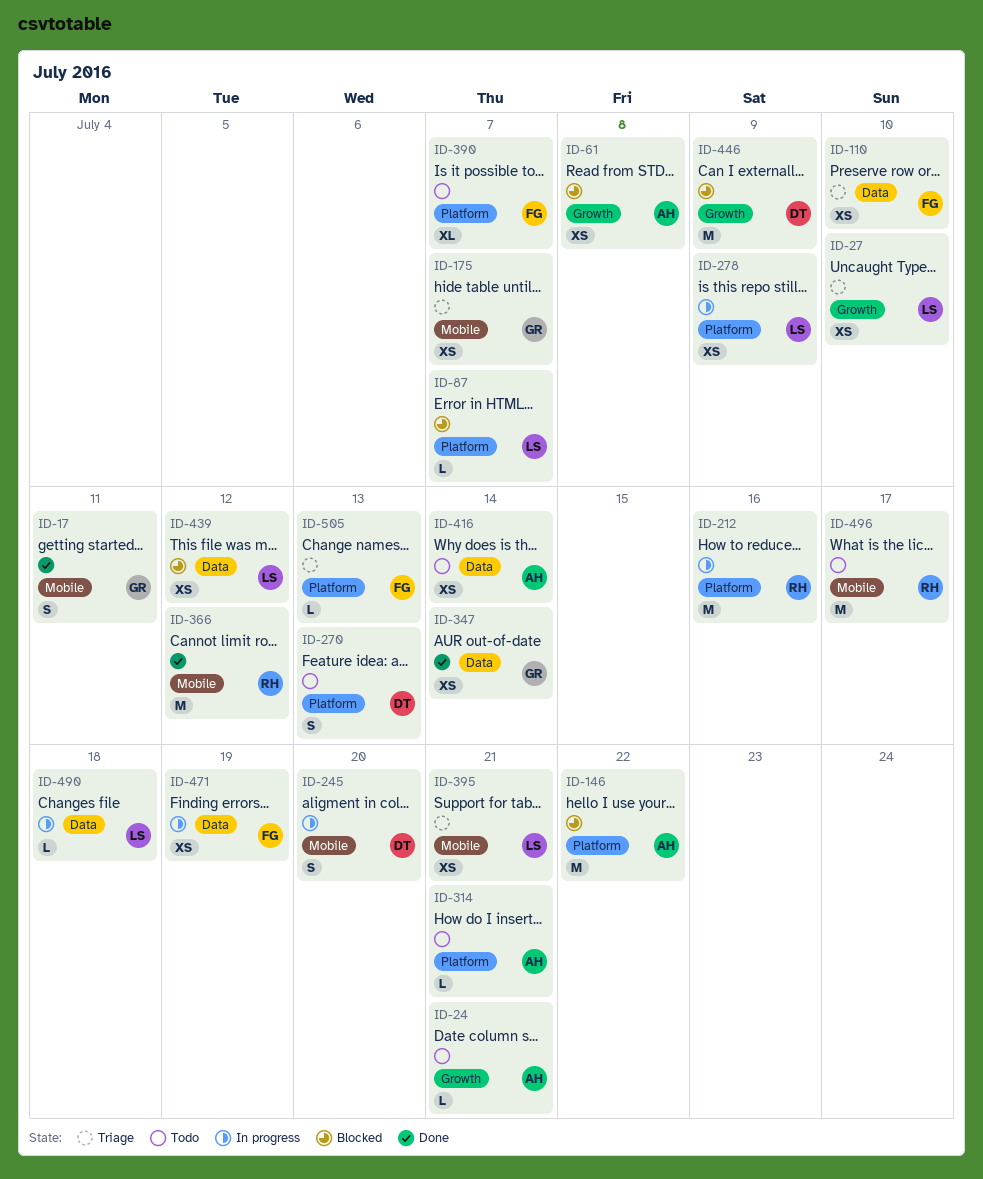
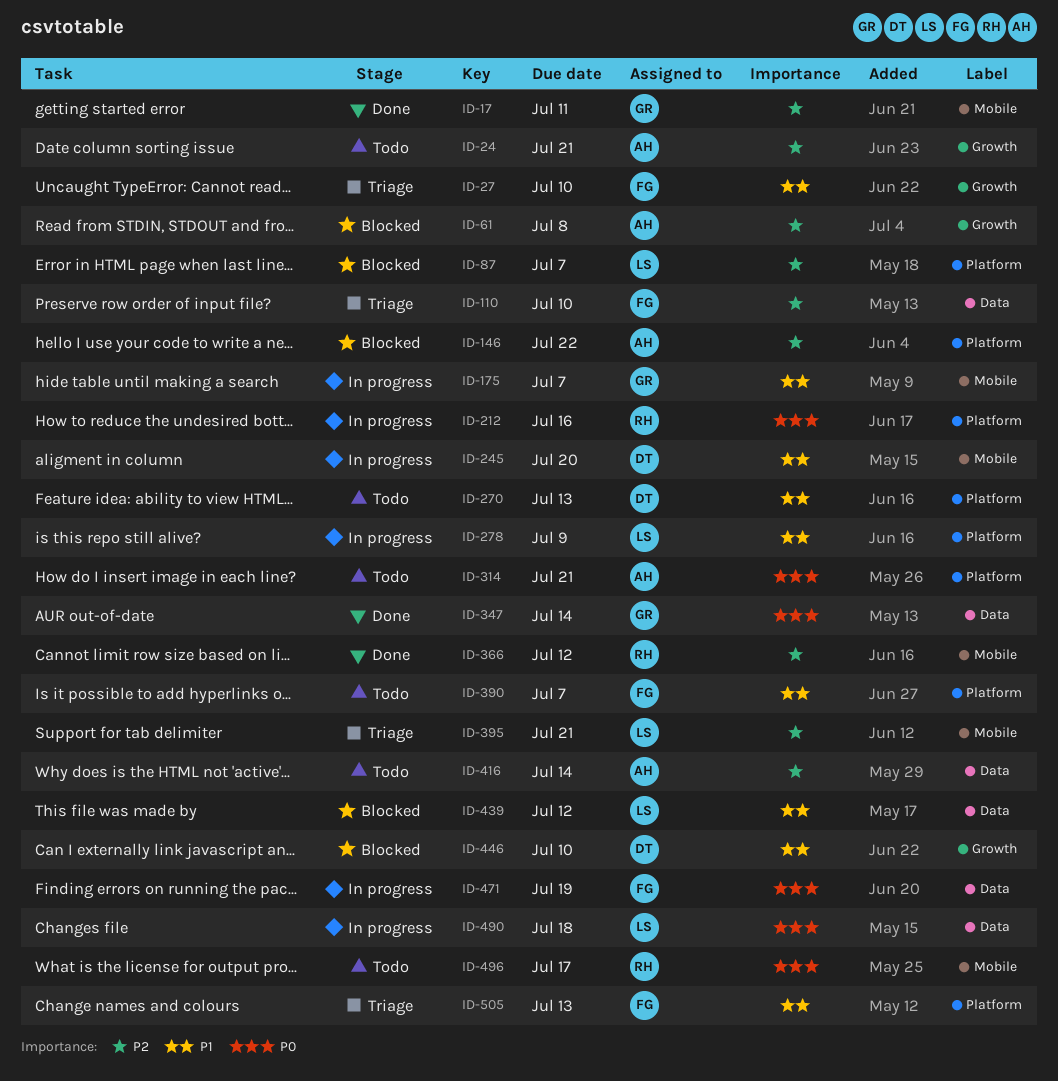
ID-27, owner: LS -> FG
ID-175, status: Triage -> In progress
ID-446, due: Jul 9 -> Jul 10

